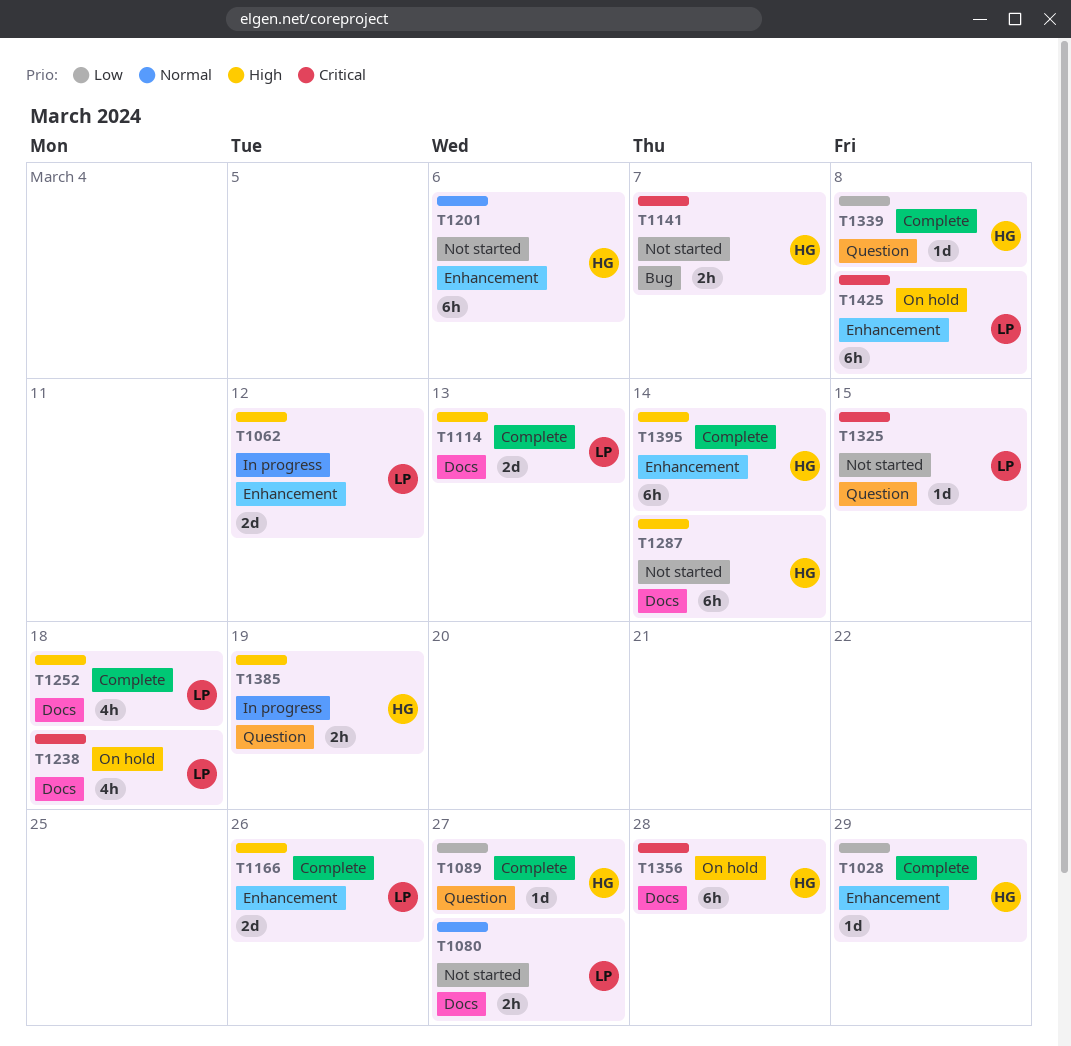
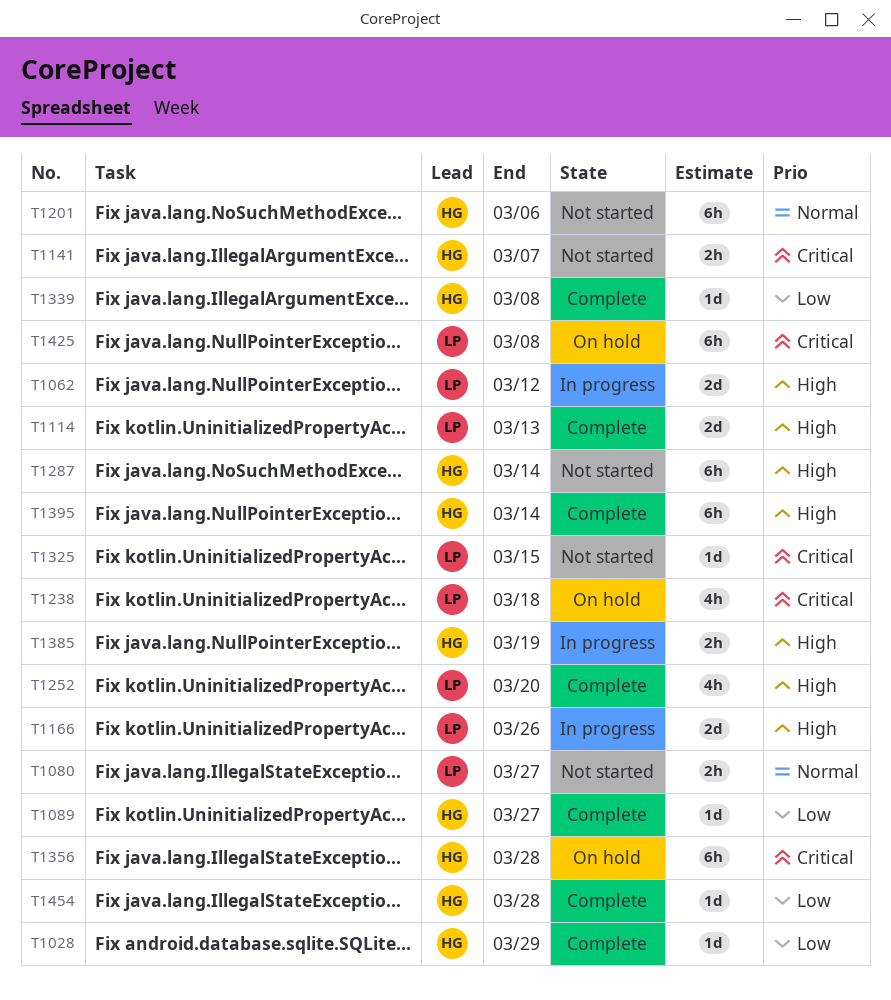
T1166, status: Complete -> In progress
T1252, due: Mar 18 -> Mar 20
T1454: none -> present

